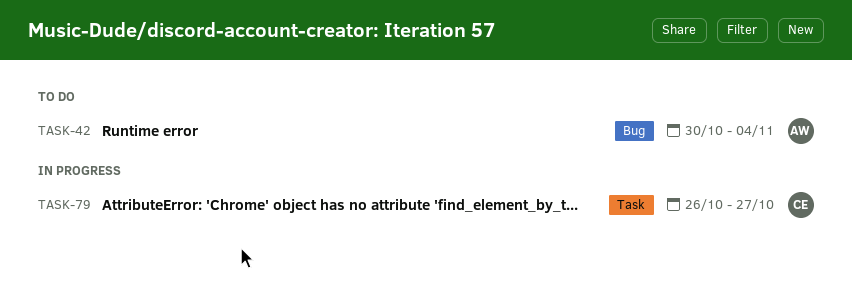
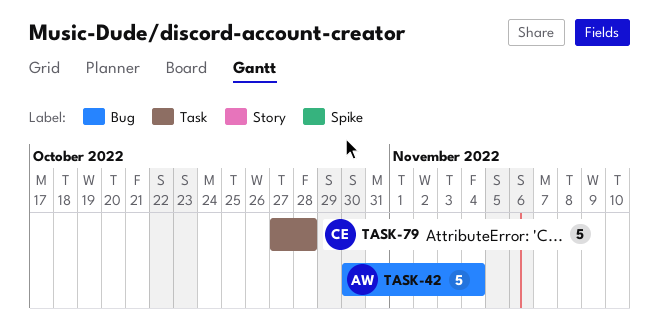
TASK-79, start: Oct 26 -> Oct 27
TASK-79, due: Oct 27 -> Oct 28

